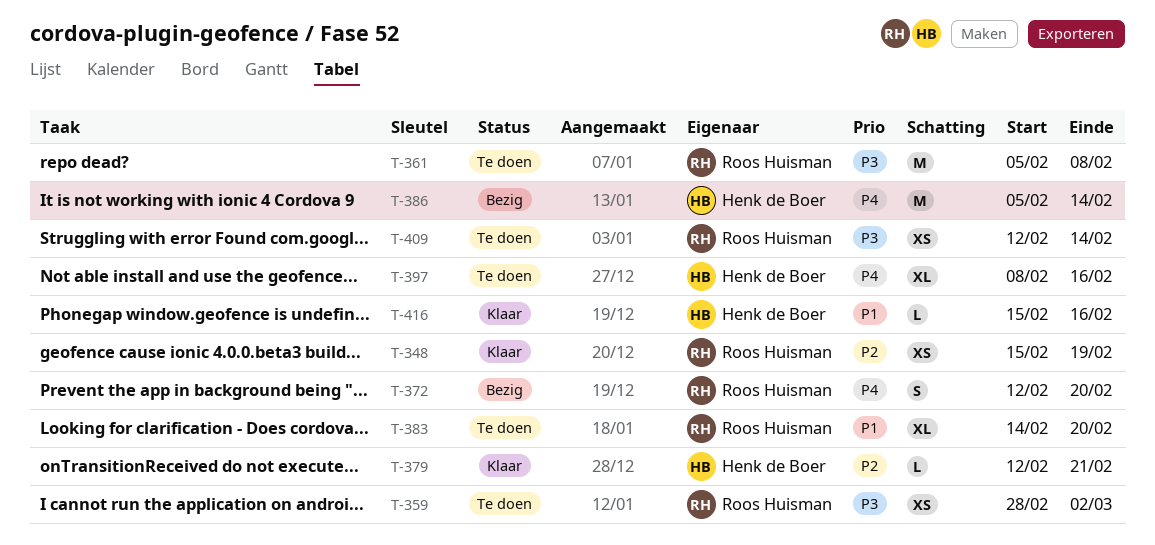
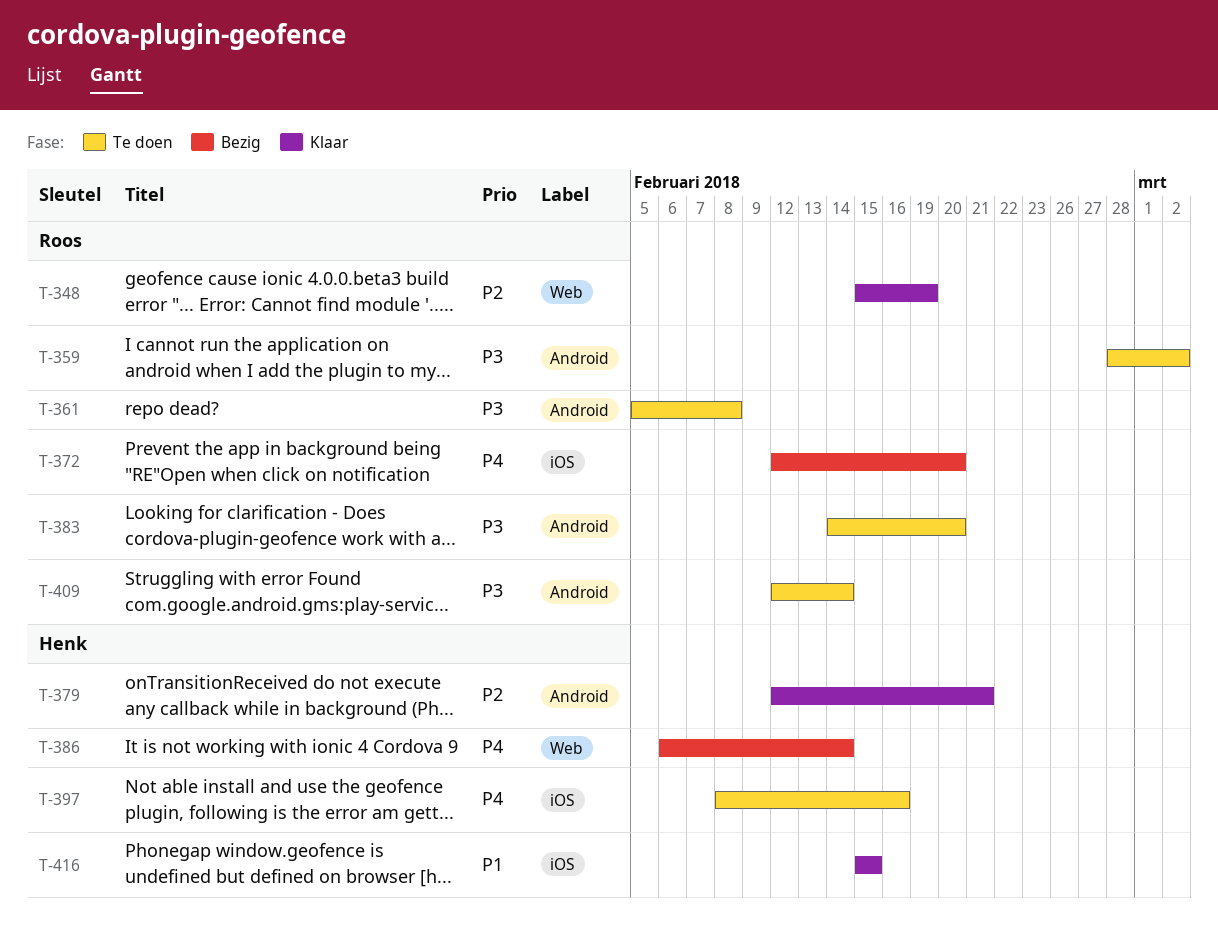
T-383, priority: P1 -> P3
T-386, start: Feb 5 -> Feb 6
T-416, due: Feb 16 -> Feb 15

